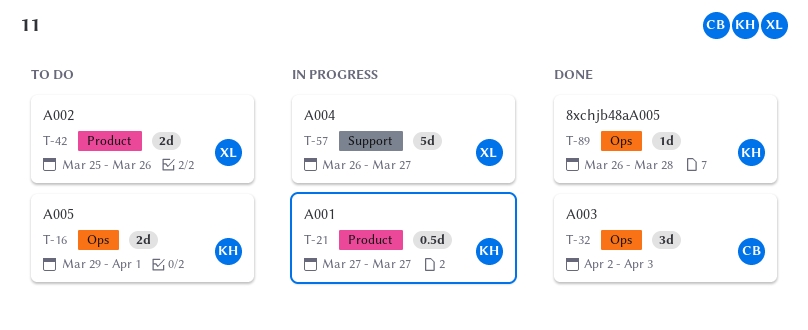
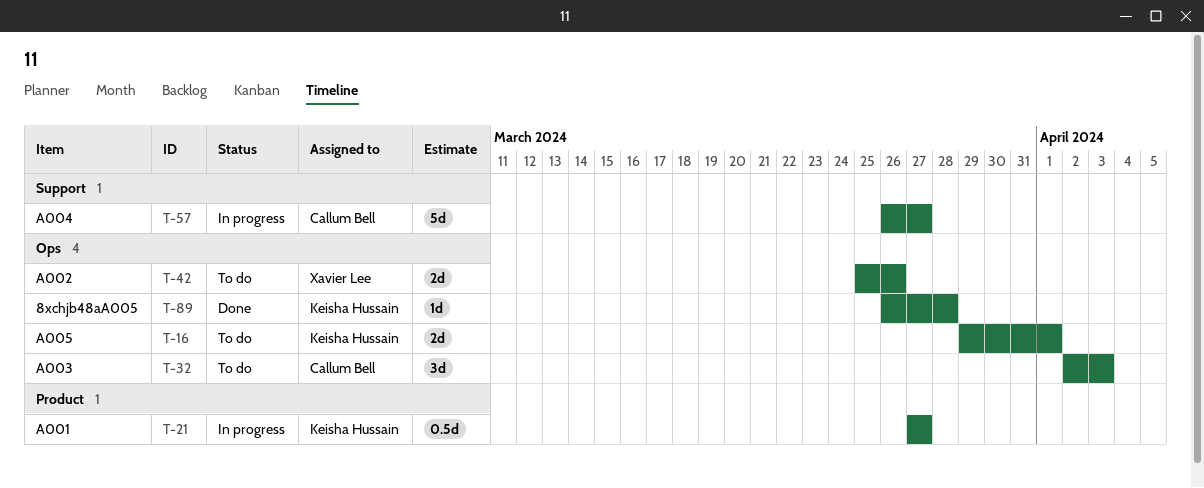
T-32, status: Done -> To do
T-42, label: Product -> Ops
T-57, owner: Xavier Lee -> Callum Bell

